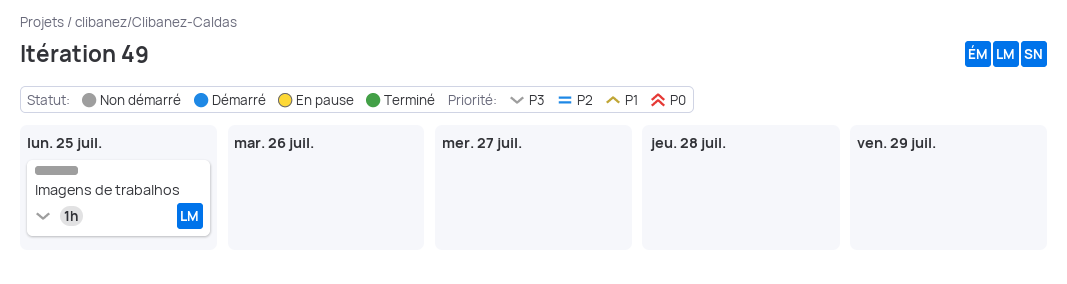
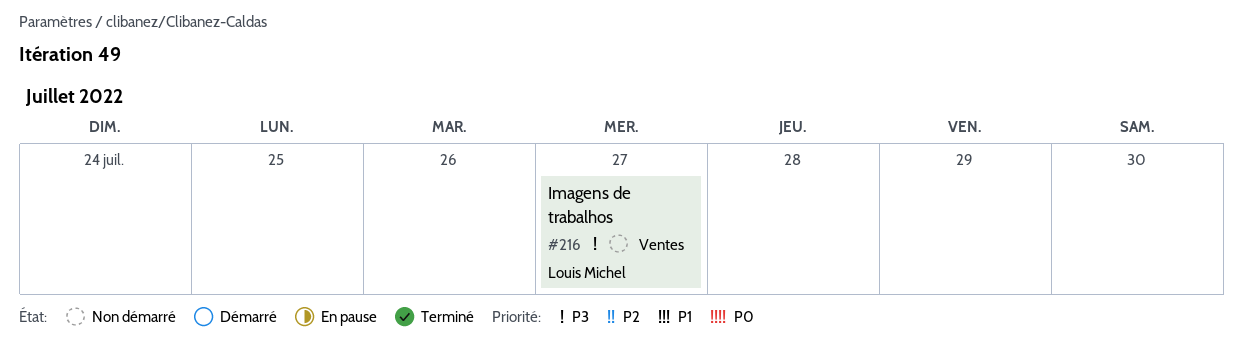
Imagens de trabalhos, due: Jul 25 -> Jul 27

